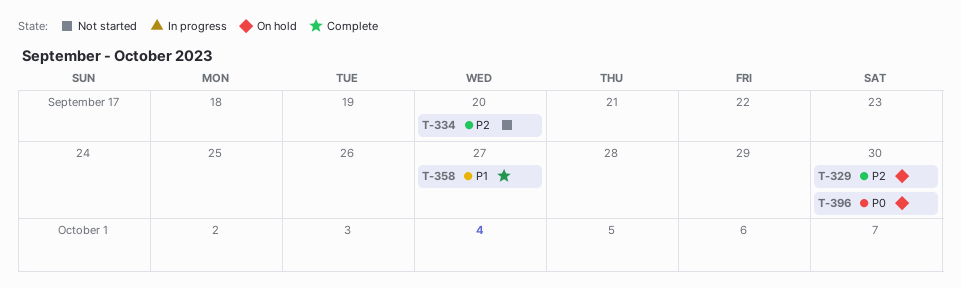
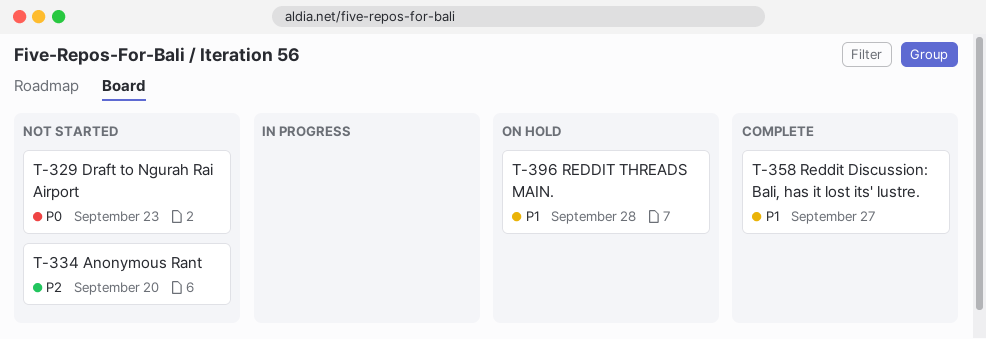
T-329, status: On hold -> Not started
T-329, priority: P2 -> P0
T-329, due: Sep 30 -> Sep 23
T-396, priority: P0 -> P1
T-396, due: Sep 30 -> Sep 28

